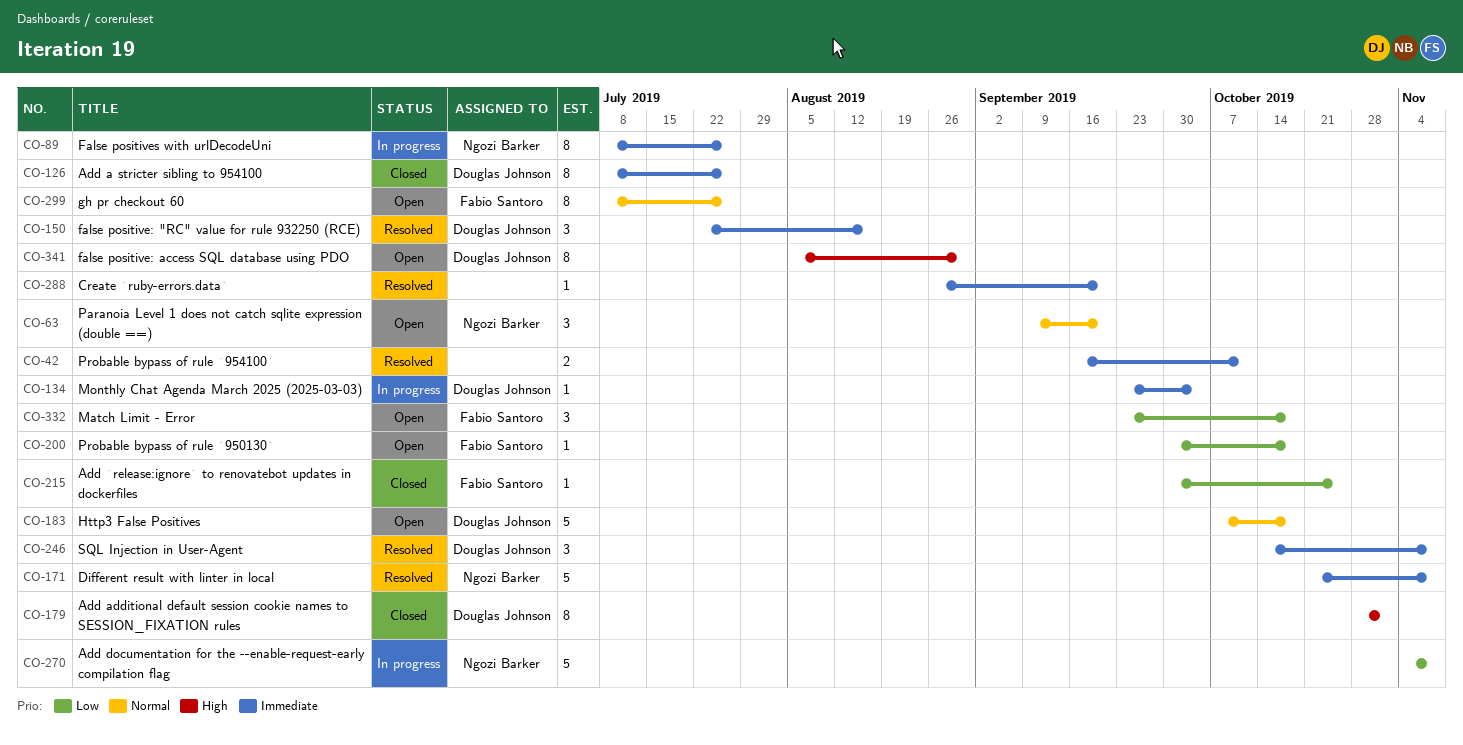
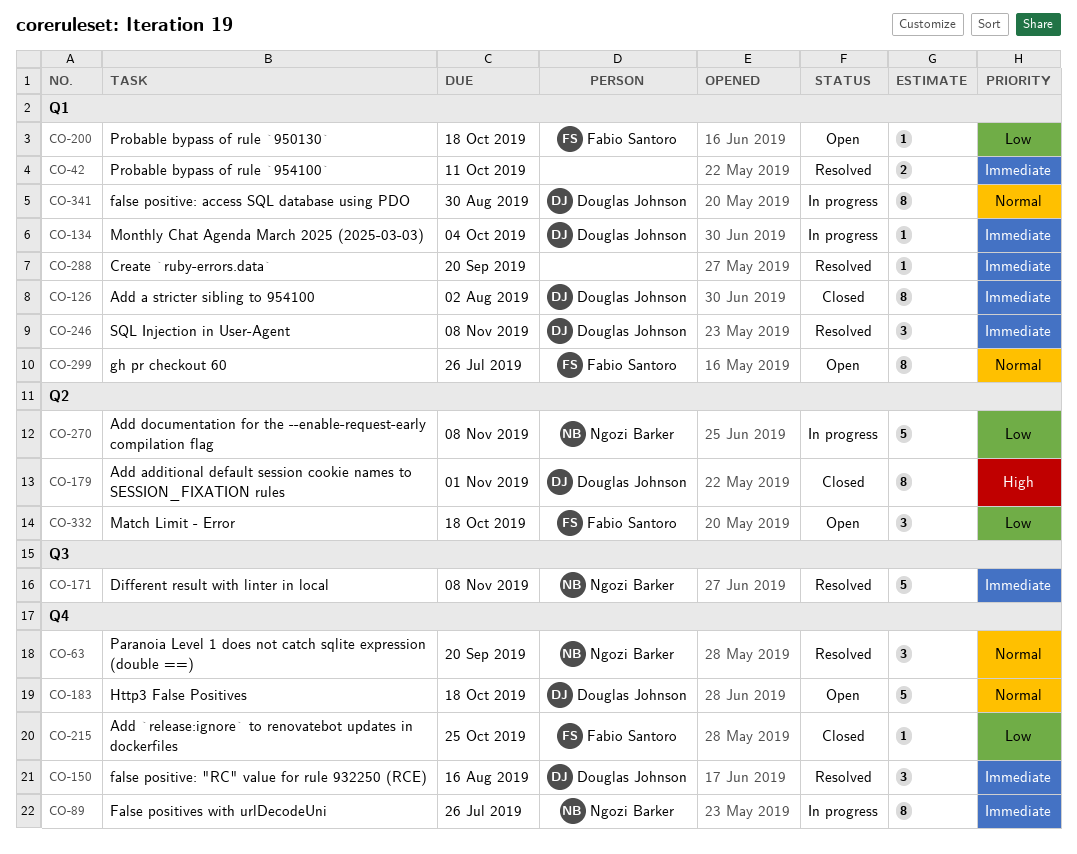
CO-63, status: Open -> Resolved
CO-126, due: Jul 26 -> Aug 2
CO-341, status: Open -> In progress
CO-341, priority: High -> Normal

